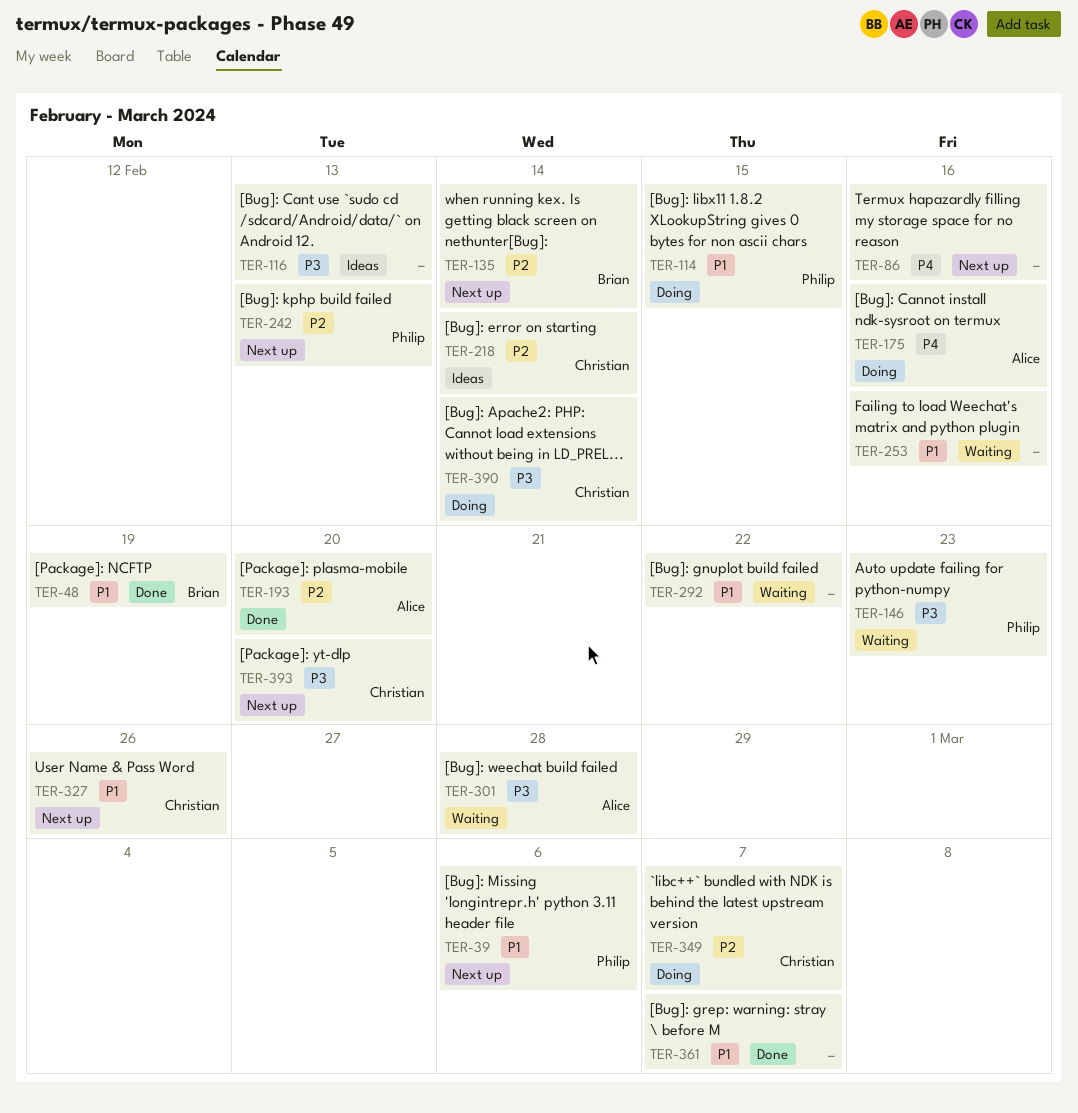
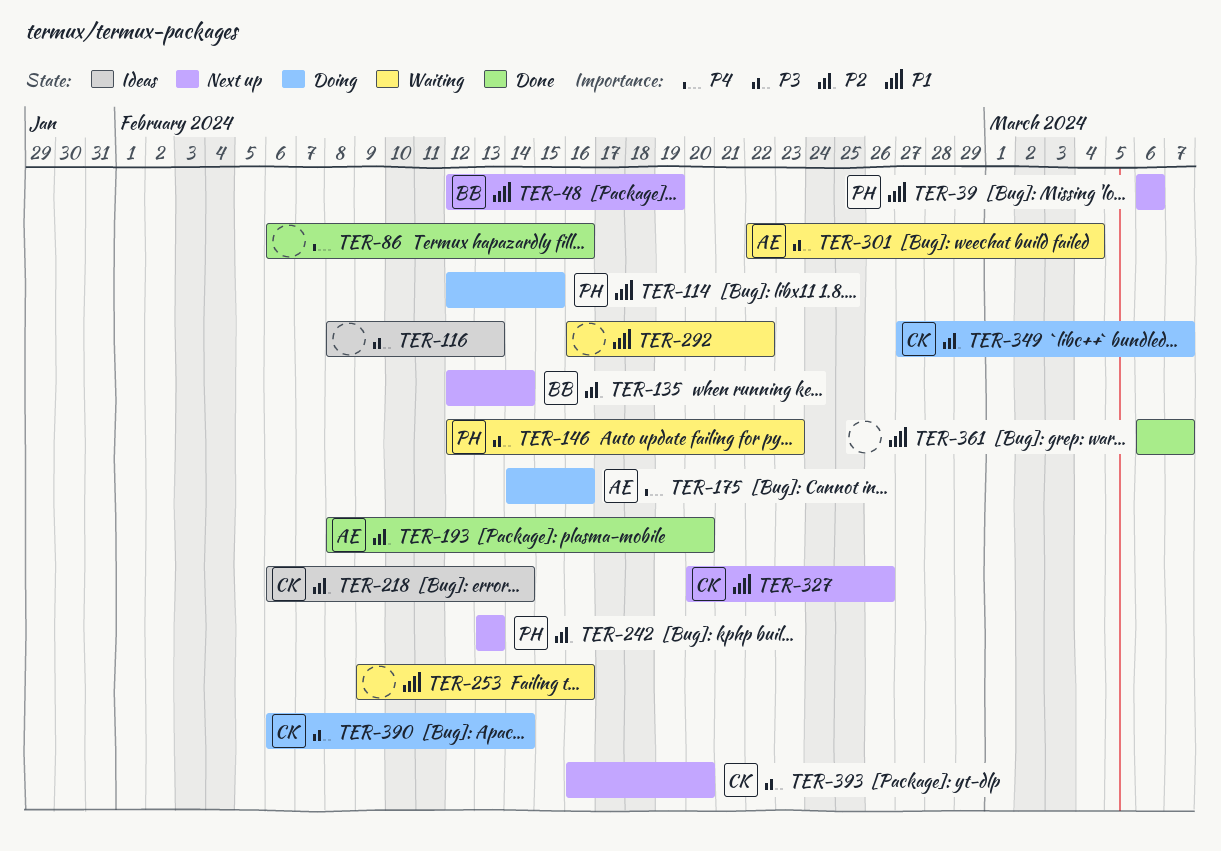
TER-48, status: Done -> Next up
TER-86, status: Next up -> Done
TER-301, due: Feb 28 -> Mar 4

